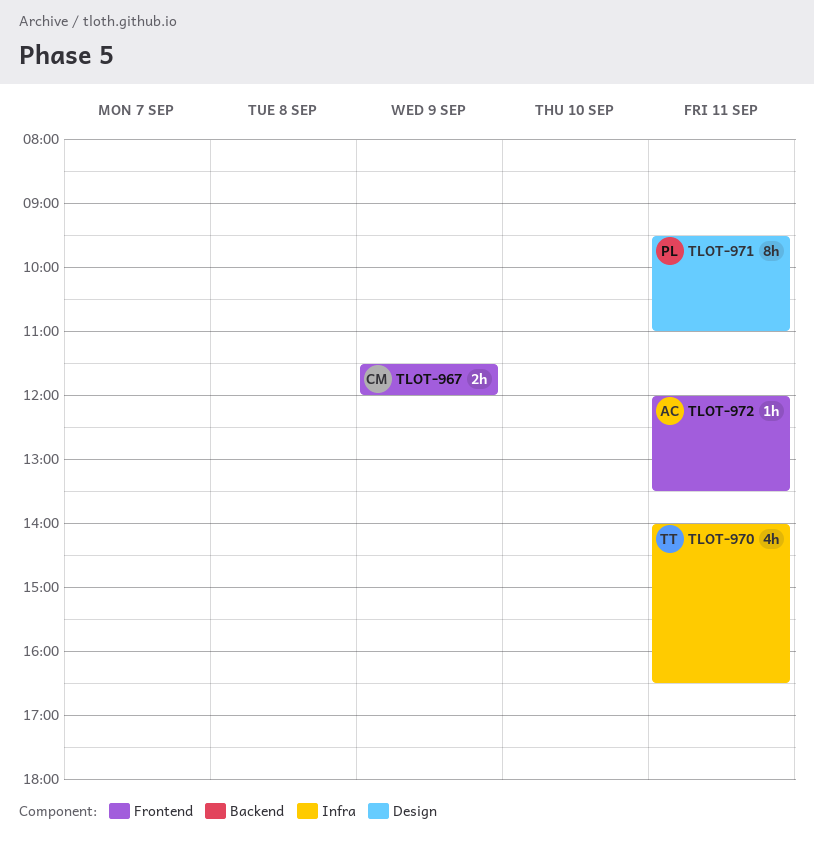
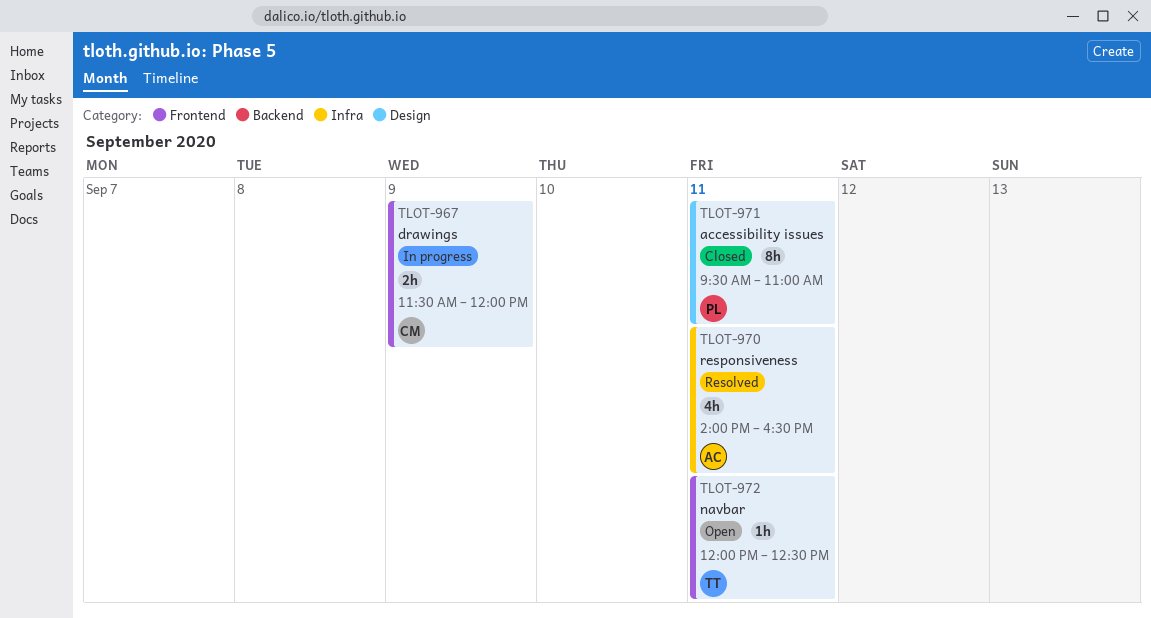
TLOT-970, owner: TT -> AC
TLOT-972, owner: AC -> TT
TLOT-972, ends: 13:30 -> 12:30

